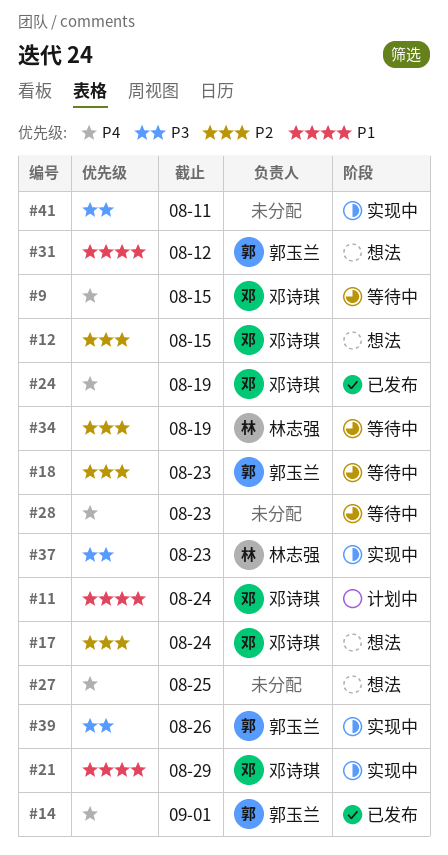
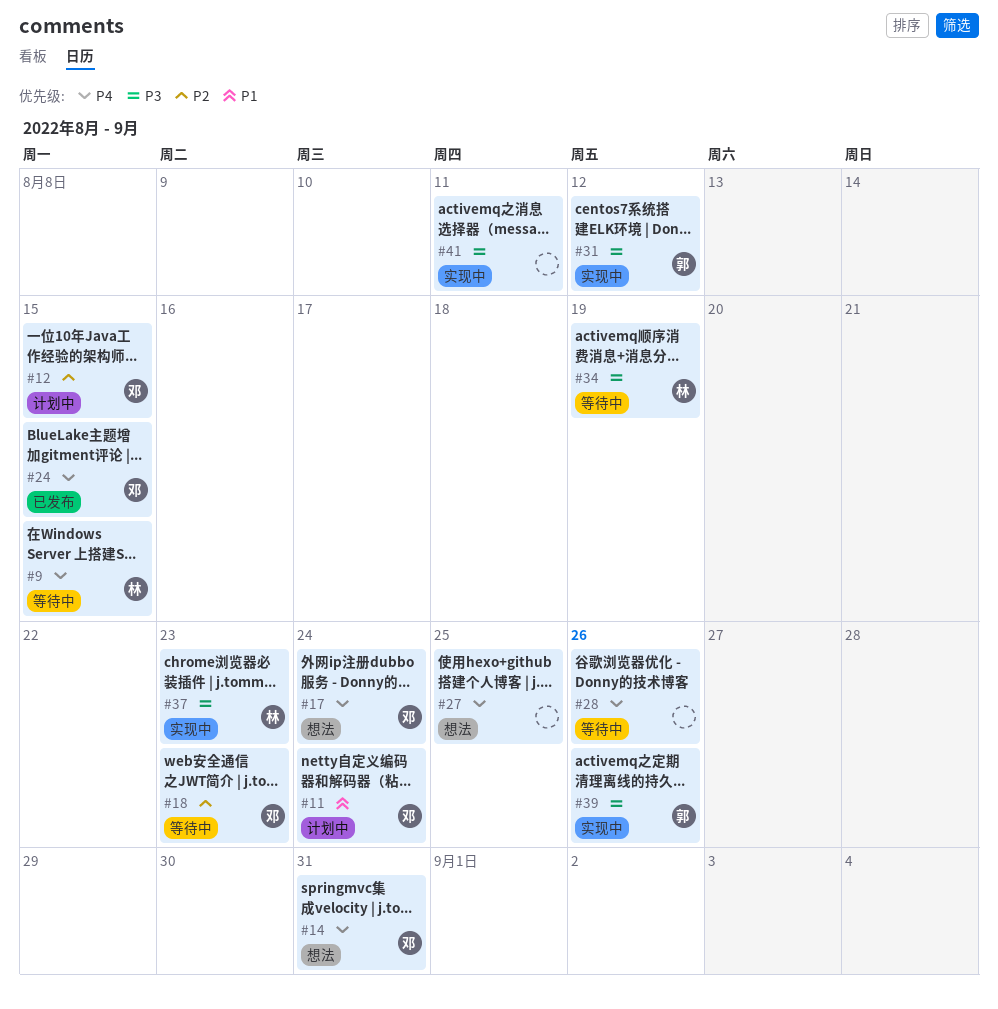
#9, owner: 邓诗琪 -> 林志强
#12, status: 想法 -> 计划中
#14, status: 已发布 -> 想法
#14, owner: 郭玉兰 -> 邓诗琪
#14, due: Sep 1 -> Aug 31
#17, priority: P2 -> P4
#18, owner: 郭玉兰 -> 邓诗琪
#21: present -> none
#24, due: Aug 19 -> Aug 15
#28, due: Aug 23 -> Aug 26
#31, status: 想法 -> 实现中
#31, priority: P1 -> P3
#34, priority: P2 -> P3

